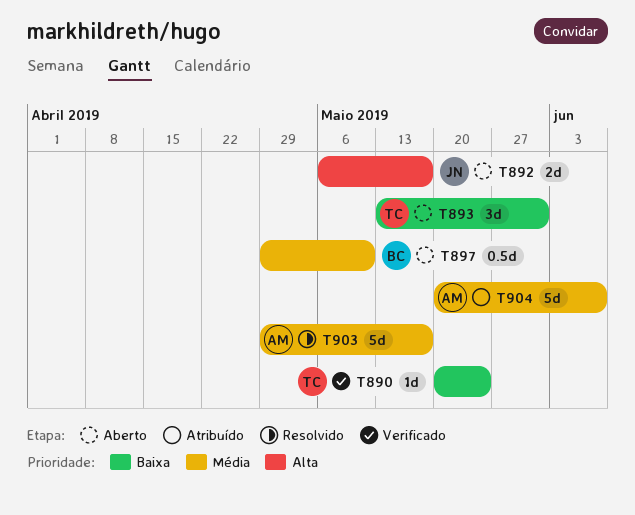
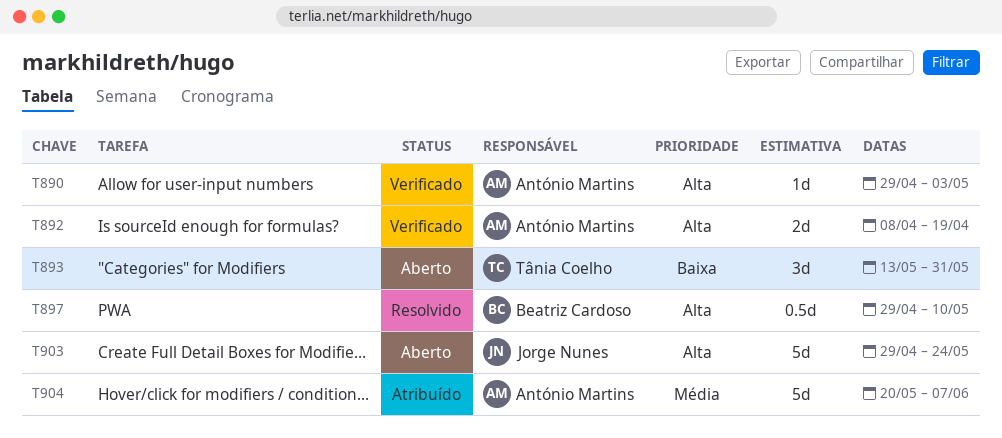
T890, owner: Tânia Coelho -> António Martins
T890, priority: Baixa -> Alta
T890, start: May 20 -> Apr 29
T890, due: May 24 -> May 3
T892, status: Aberto -> Verificado
T892, owner: Jorge Nunes -> António Martins
T892, start: May 6 -> Apr 8
T892, due: May 17 -> Apr 19
T897, status: Aberto -> Resolvido
T897, priority: Média -> Alta
T903, status: Resolvido -> Aberto
T903, owner: António Martins -> Jorge Nunes
T903, priority: Média -> Alta
T903, due: May 17 -> May 24

